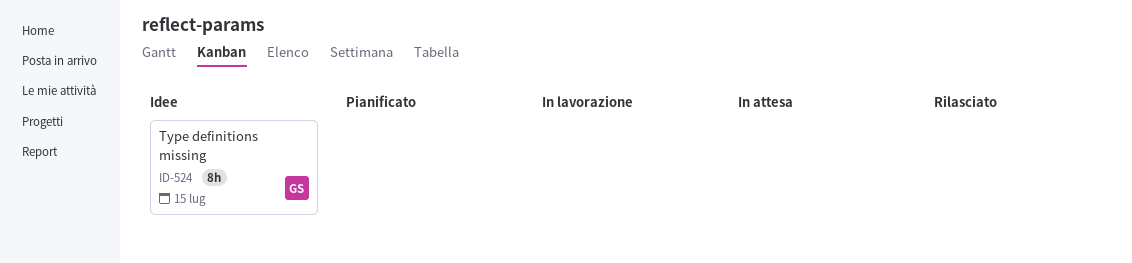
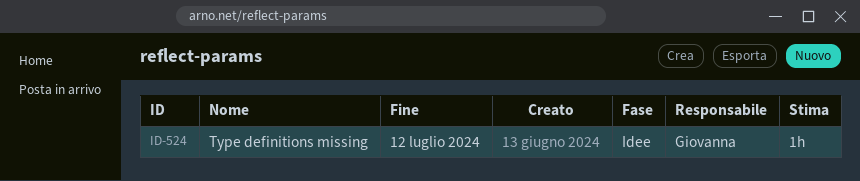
ID-524, estimate: 8h -> 1h
ID-524, due: Jul 15 -> Jul 12

